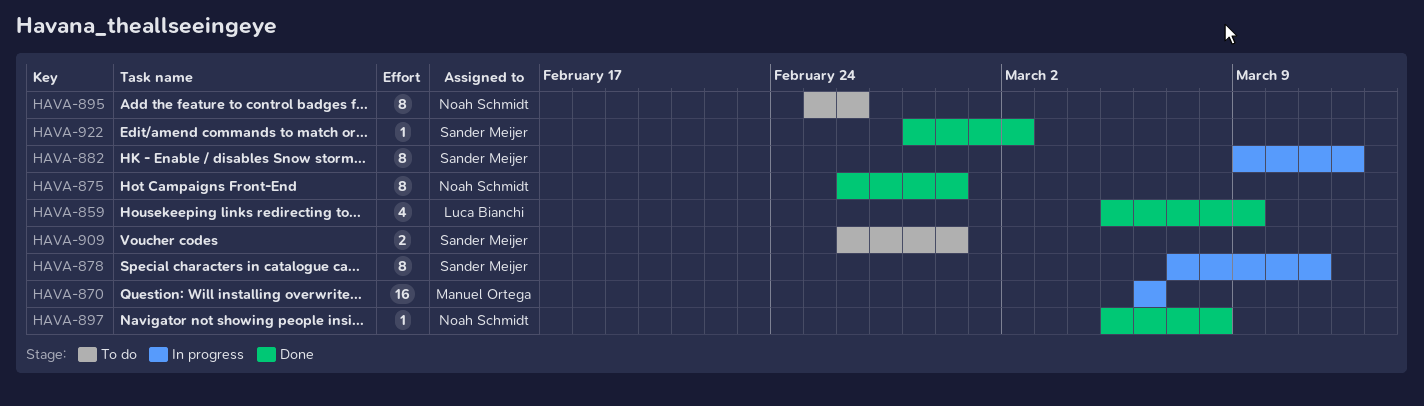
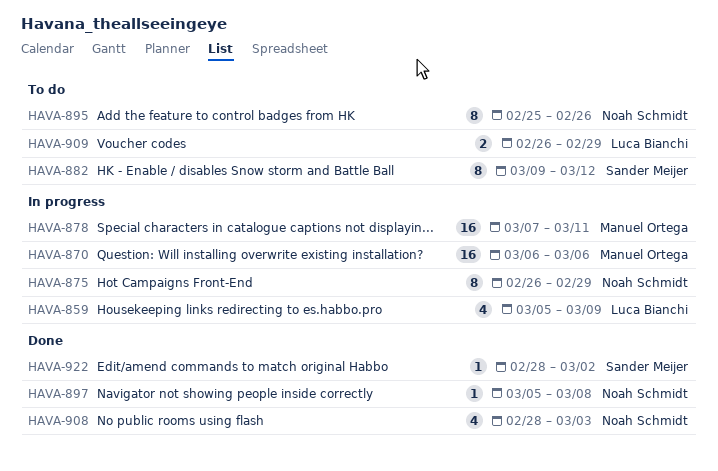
HAVA-859, status: Done -> In progress
HAVA-875, status: Done -> In progress
HAVA-878, owner: Sander Meijer -> Manuel Ortega
HAVA-878, estimate: 8 -> 16
HAVA-882, status: In progress -> To do
HAVA-908: none -> present
HAVA-909, owner: Sander Meijer -> Luca Bianchi

